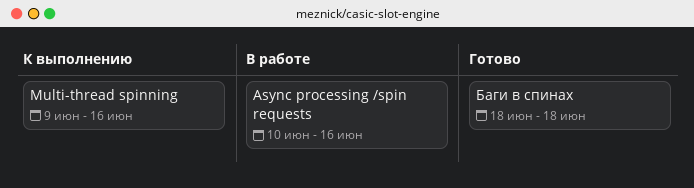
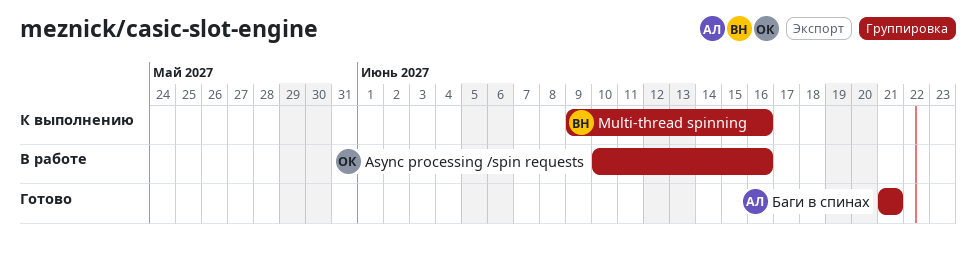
Баги в спинах, start: Jun 18 -> Jun 21
Баги в спинах, due: Jun 18 -> Jun 21

